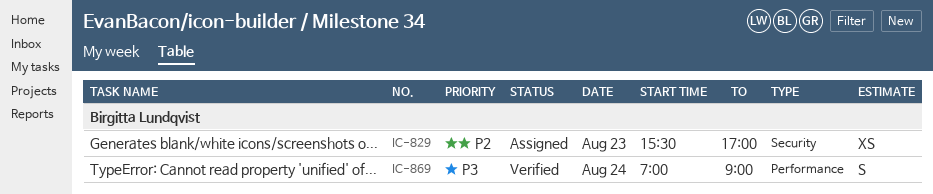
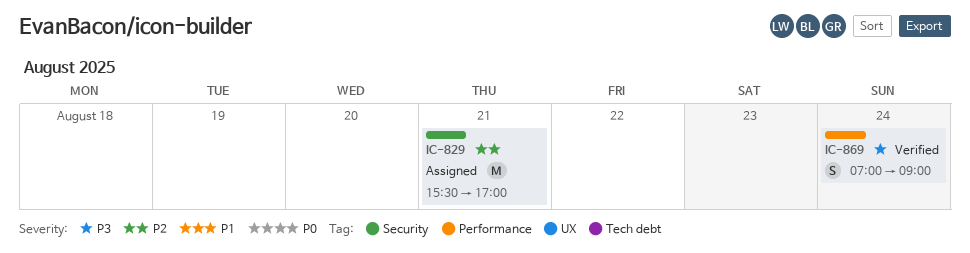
IC-829, estimate: XS -> M
IC-829, day: Aug 23 -> Aug 21

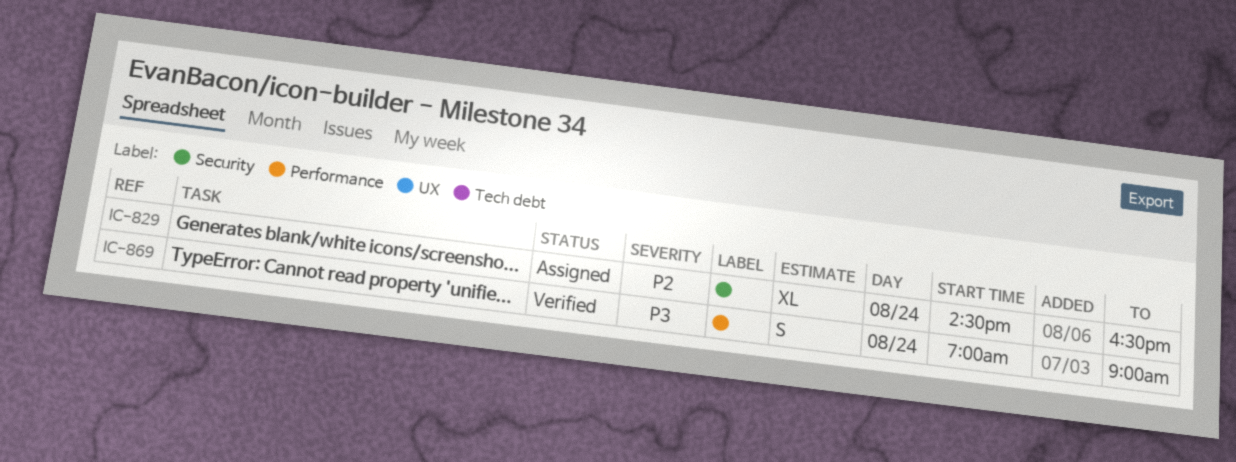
IC-829, estimate: M -> XL
IC-829, day: Aug 21 -> Aug 24
IC-829, begins: 15:30 -> 14:30
IC-829, ends: 17:00 -> 16:30

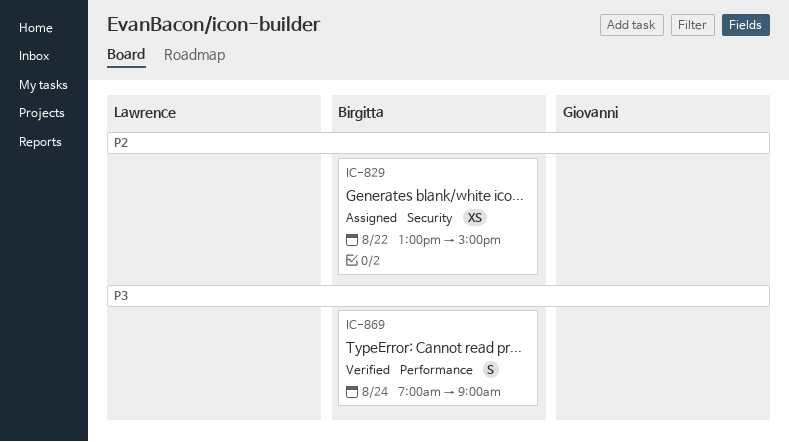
IC-829, estimate: XL -> XS
IC-829, day: Aug 24 -> Aug 22
IC-829, begins: 14:30 -> 13:00
IC-829, ends: 16:30 -> 15:00

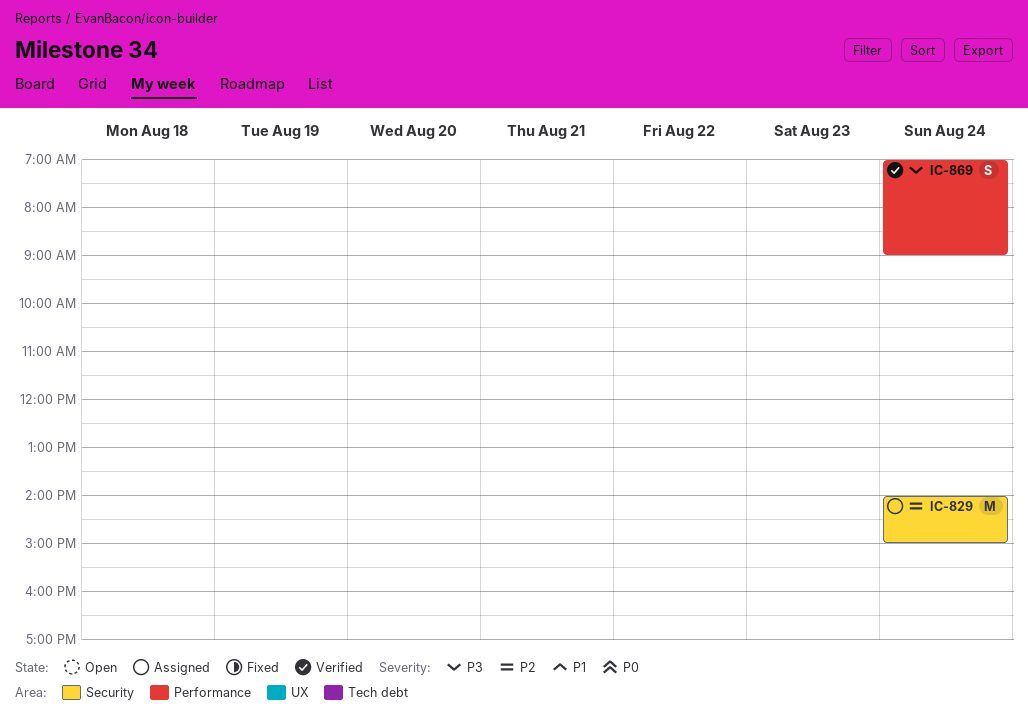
IC-829, estimate: XS -> M
IC-829, day: Aug 22 -> Aug 24
IC-829, begins: 13:00 -> 14:00

